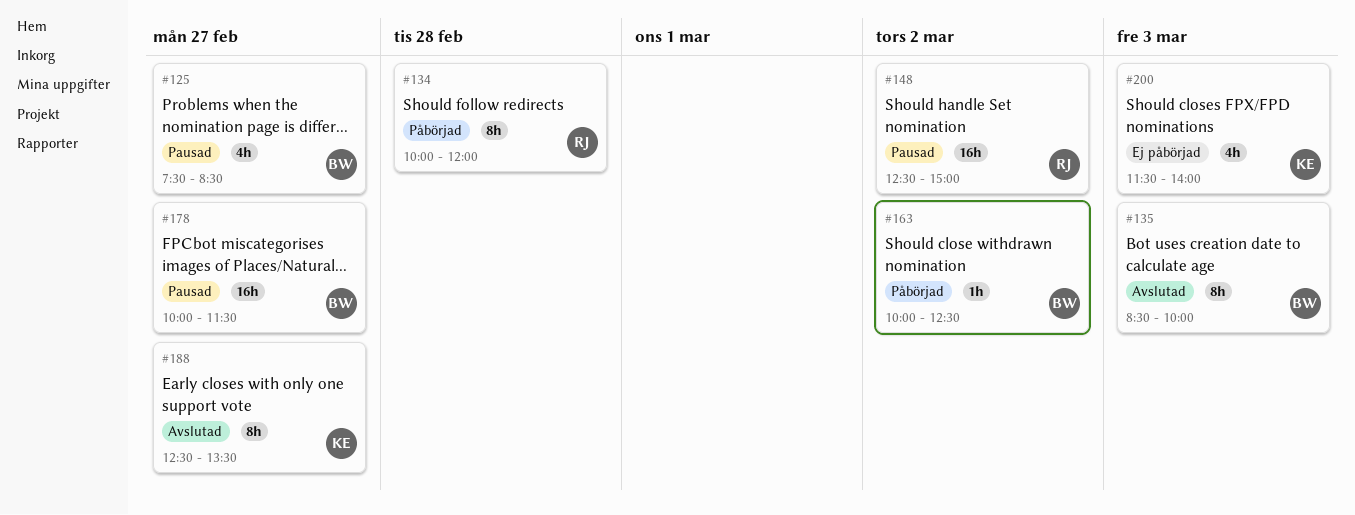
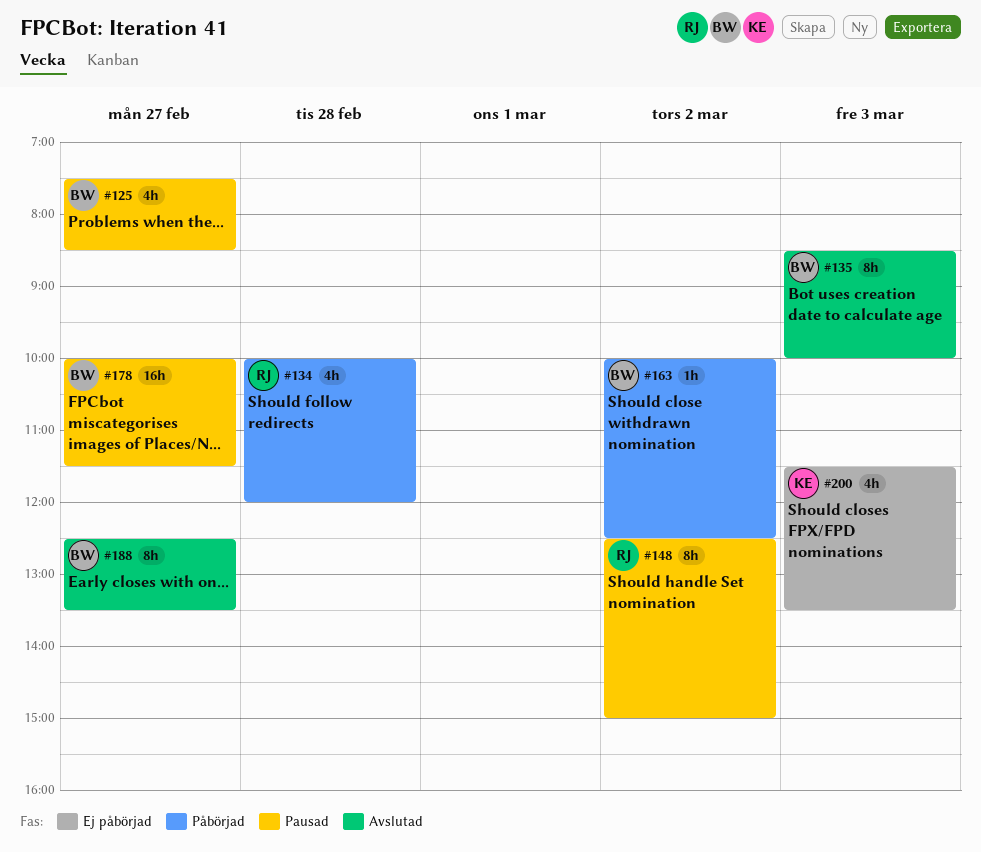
#134, estimate: 8h -> 4h
#148, estimate: 16h -> 8h
#188, owner: KE -> BW
#200, ends: 14:00 -> 13:30

